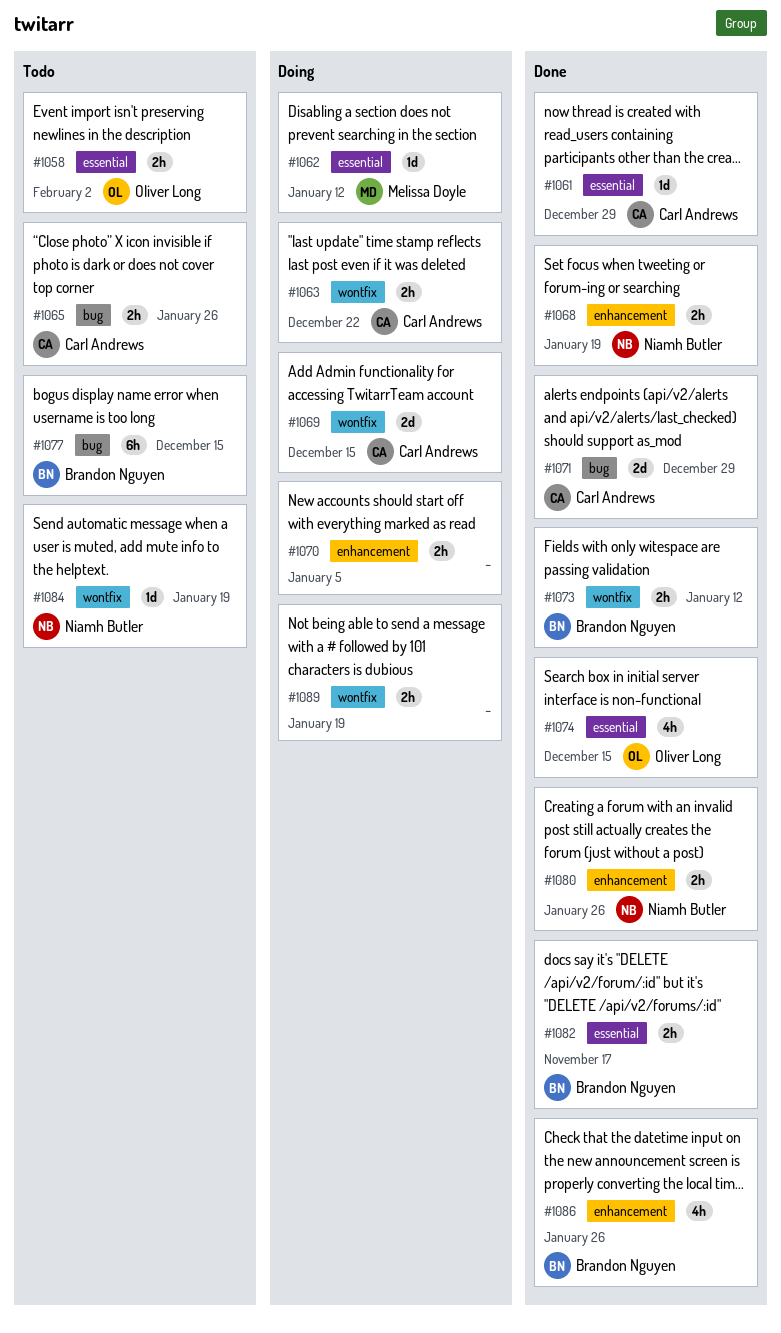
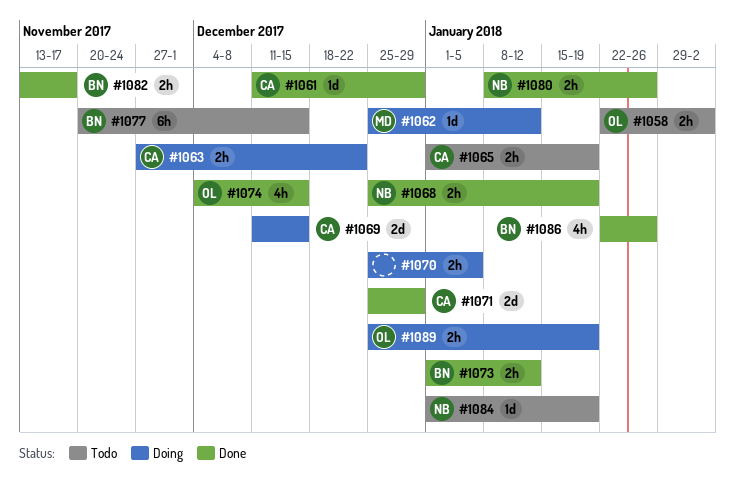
#1065, due: Jan 26 -> Jan 19
#1089, owner: none -> Oliver Long

